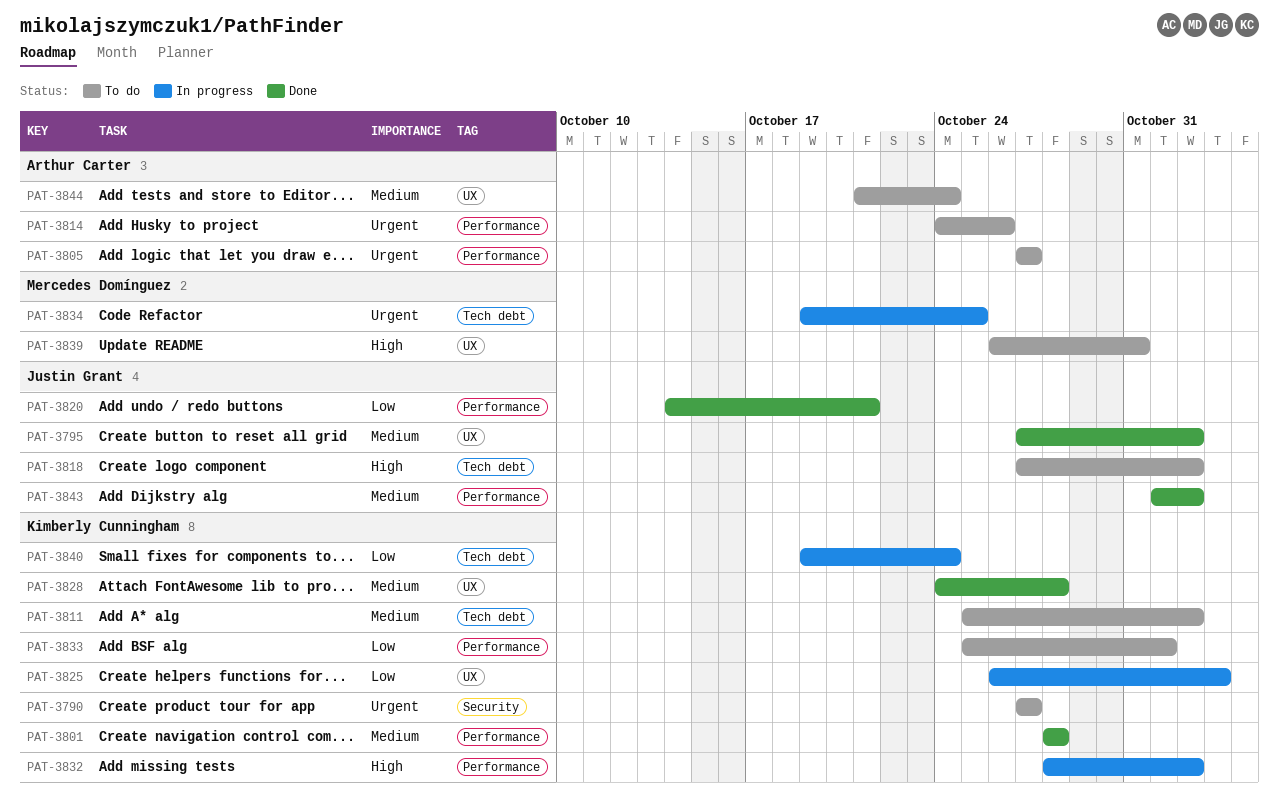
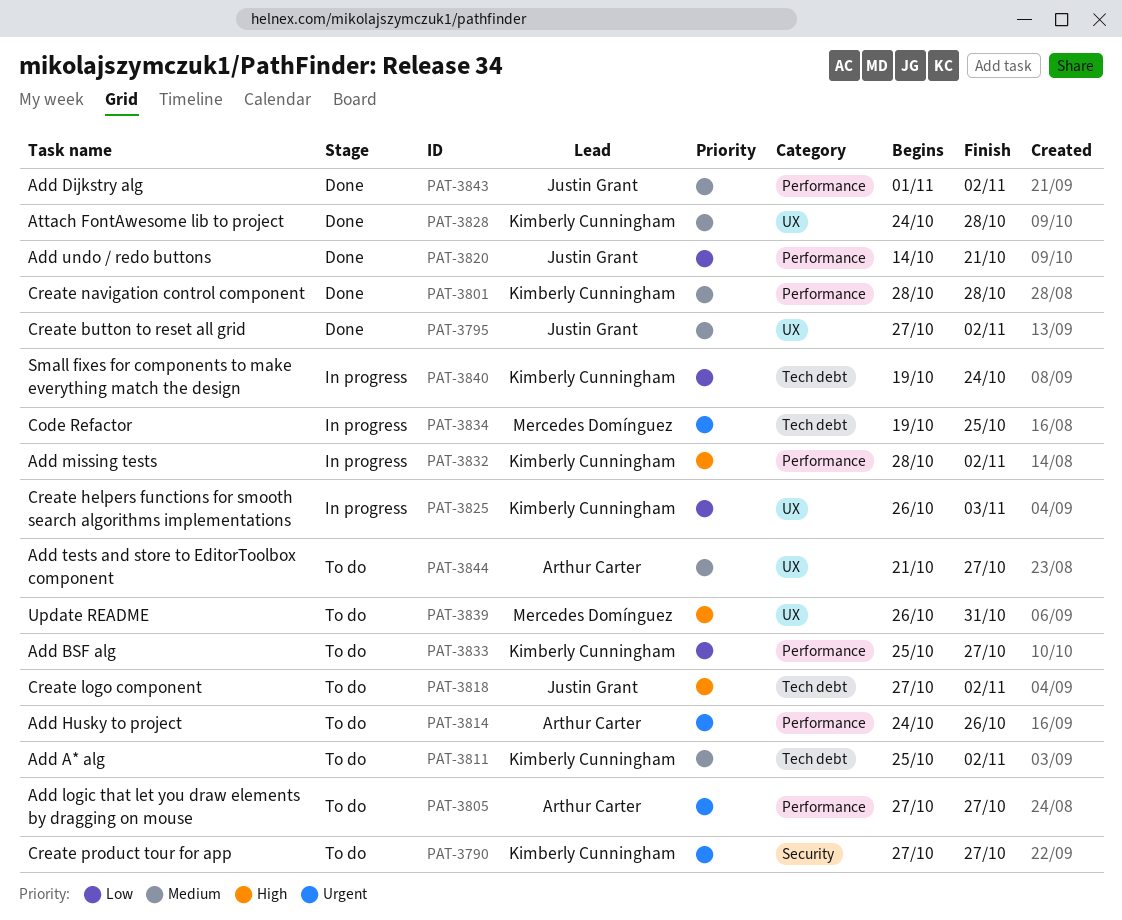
PAT-3833, due: Nov 1 -> Oct 27
PAT-3844, due: Oct 24 -> Oct 27

